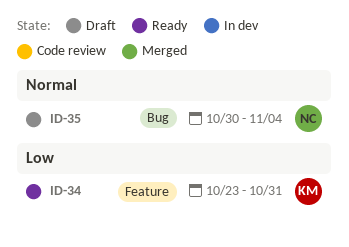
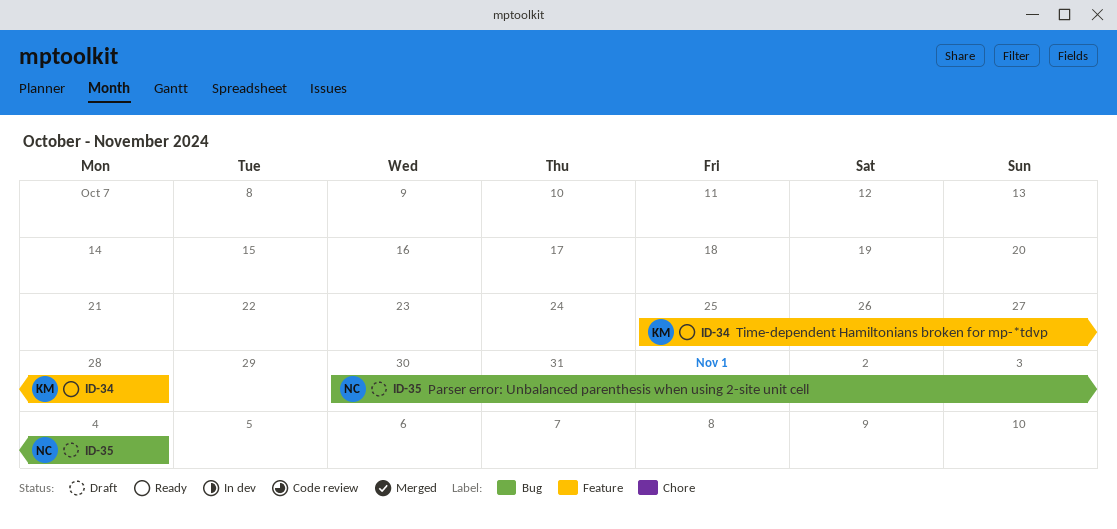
ID-34, start: Oct 23 -> Oct 25
ID-34, due: Oct 31 -> Oct 28

